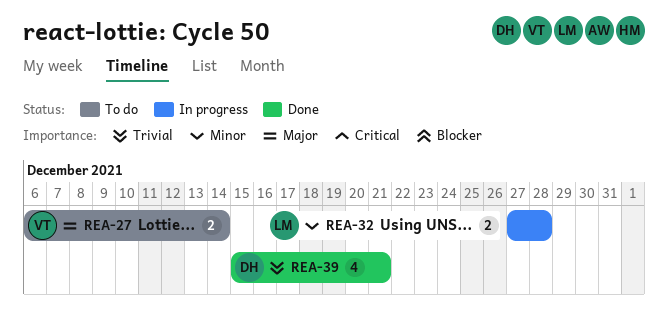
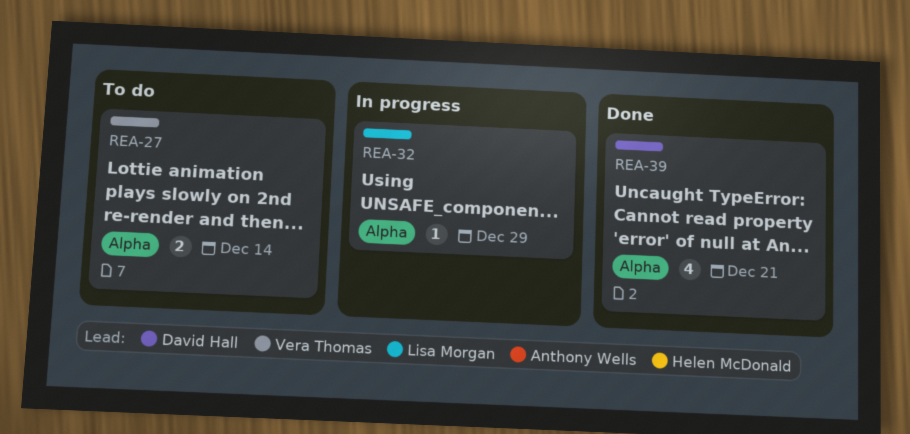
REA-32, estimate: 2 -> 1
REA-32, due: Dec 28 -> Dec 29

